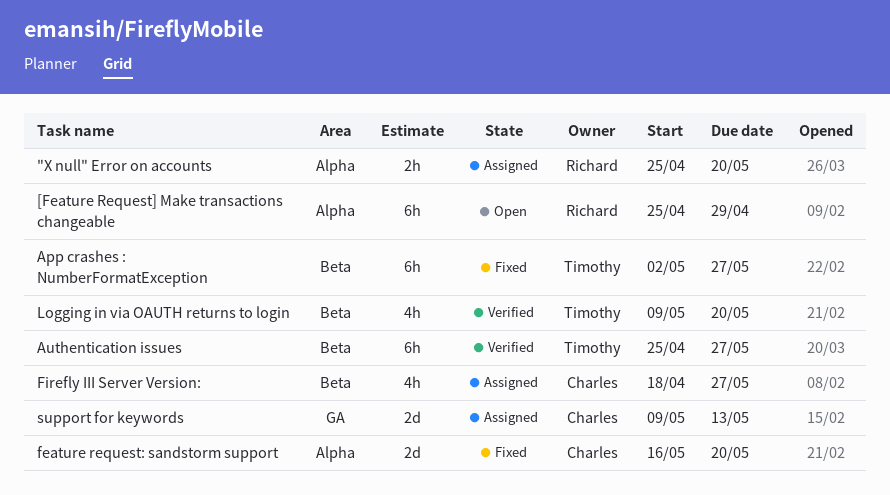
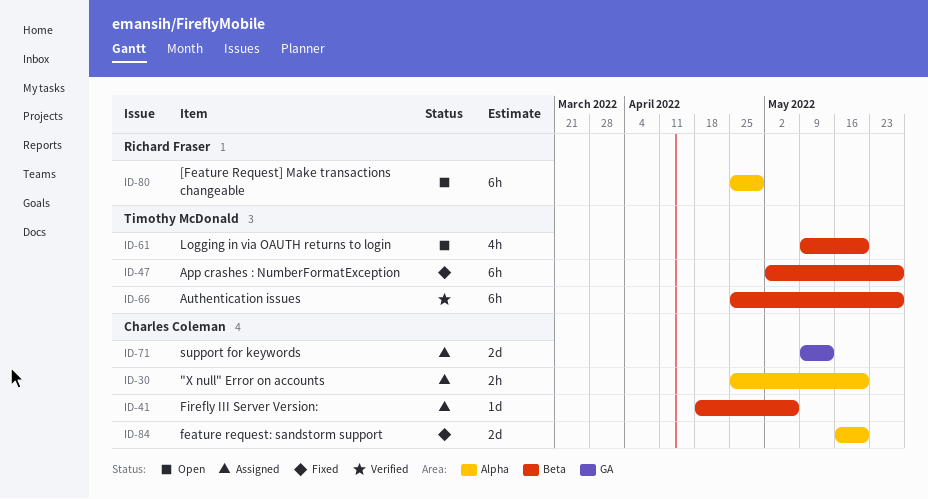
"X null" Error on accounts, owner: Richard Fraser -> Charles Coleman
Firefly III Server Version:, estimate: 4h -> 1d
Firefly III Server Version:, due: May 27 -> May 6
Logging in via OAUTH returns to login, status: Verified -> Open

